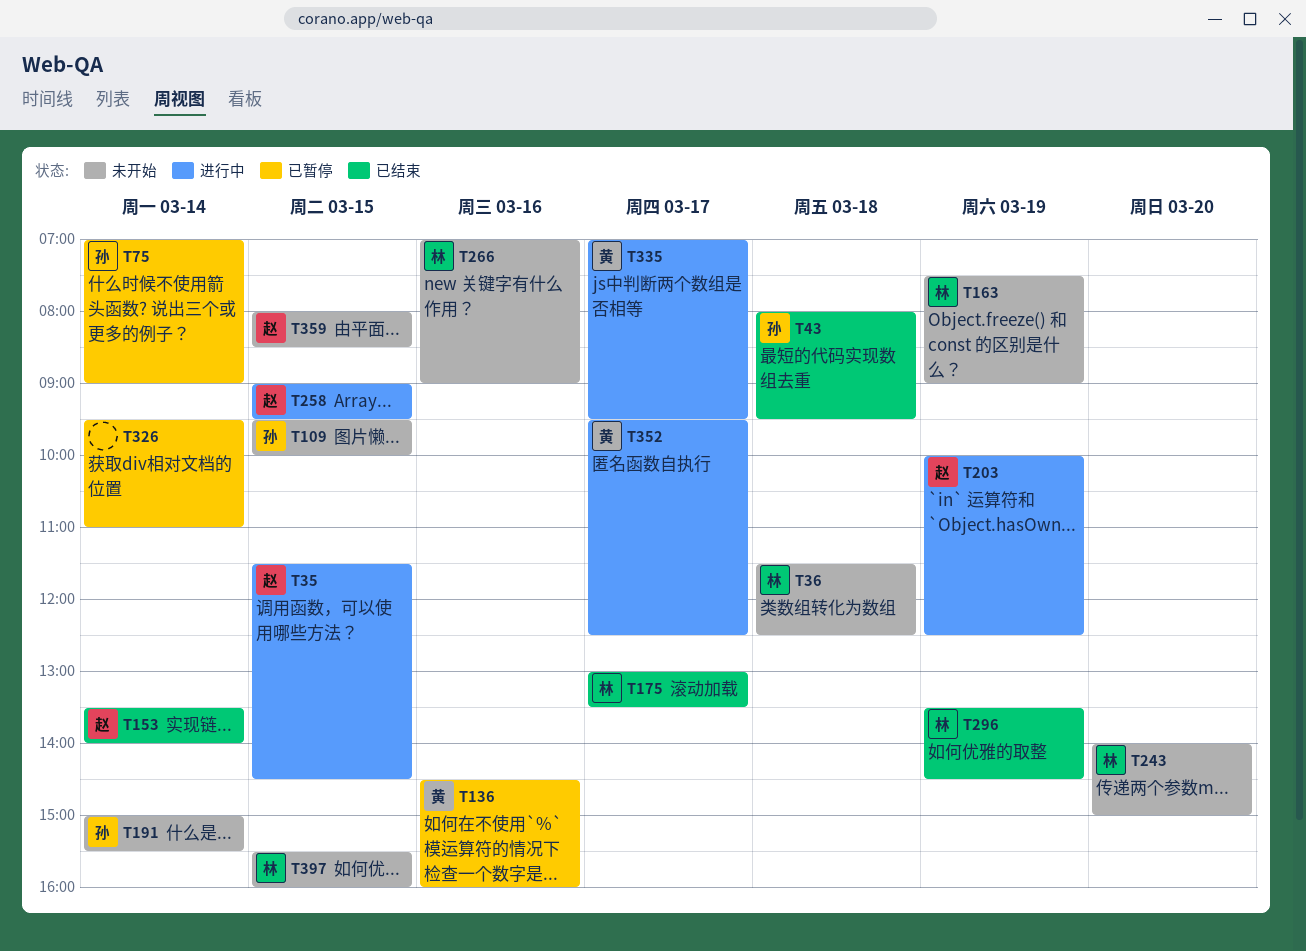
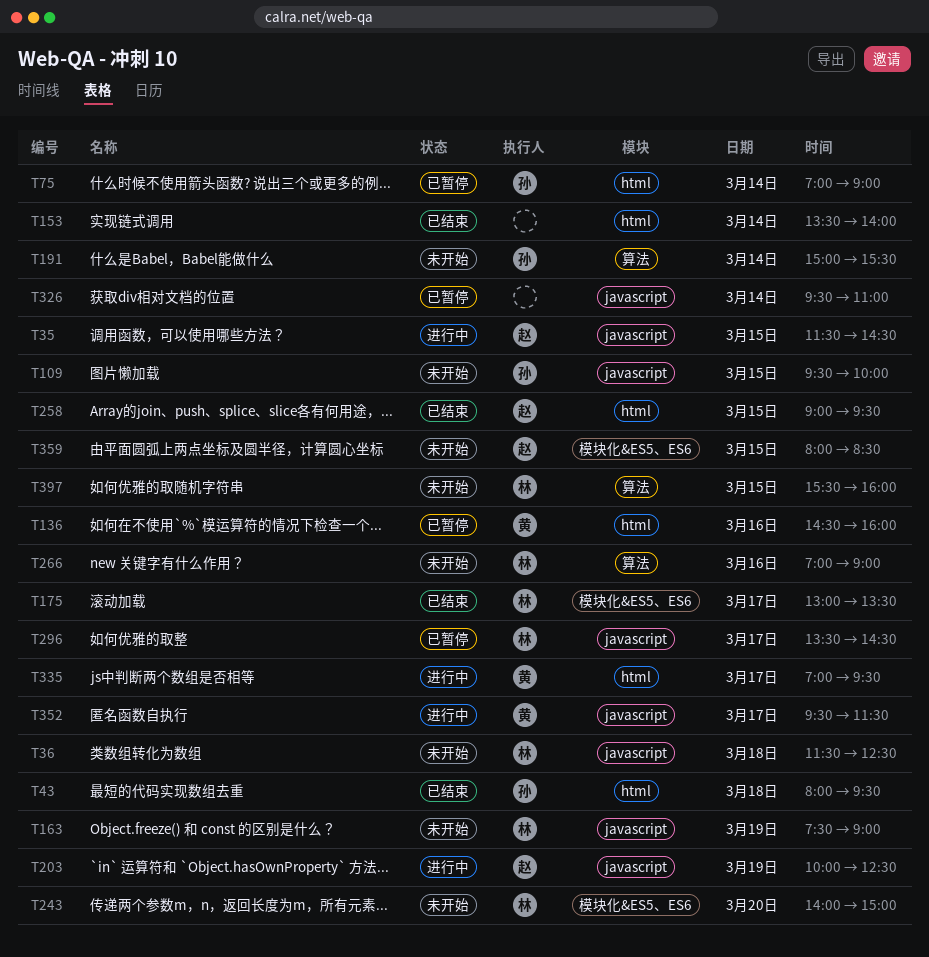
T153, owner: 赵 -> none
T258, status: 进行中 -> 已结束
T296, status: 已结束 -> 已暂停
T296, day: Mar 19 -> Mar 17
T352, ends: 12:30 -> 11:30

